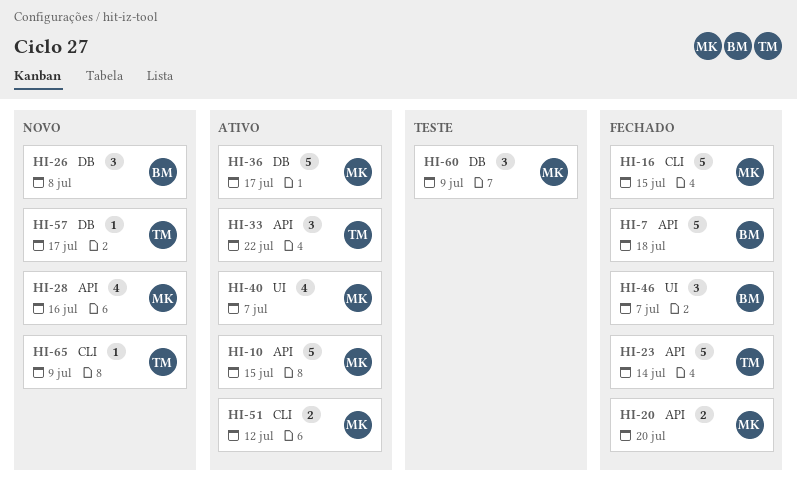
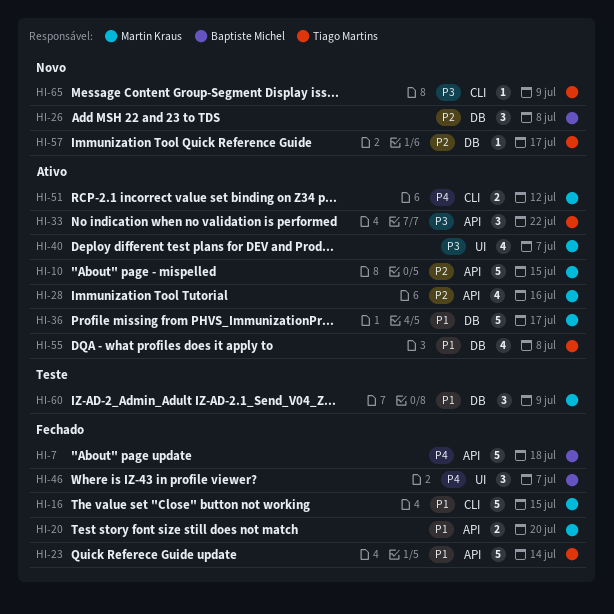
HI-28, status: Novo -> Ativo
HI-55: none -> present

